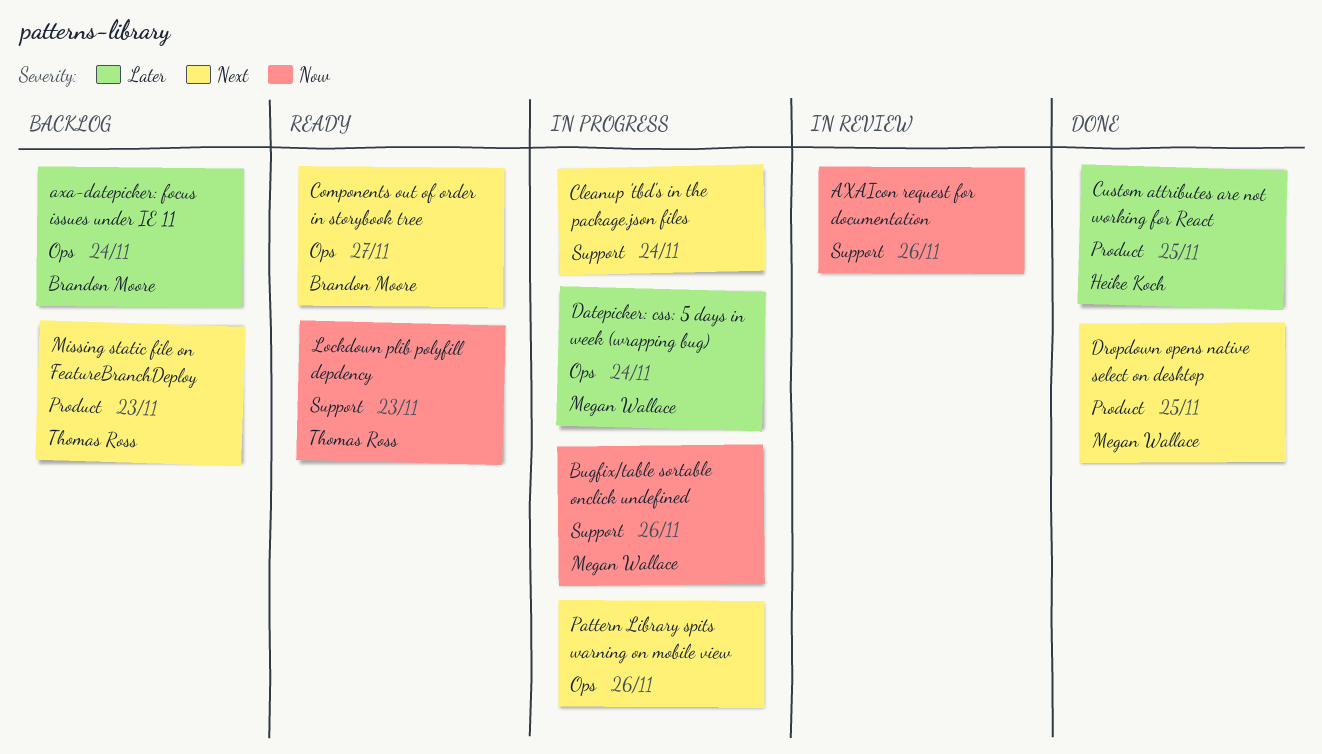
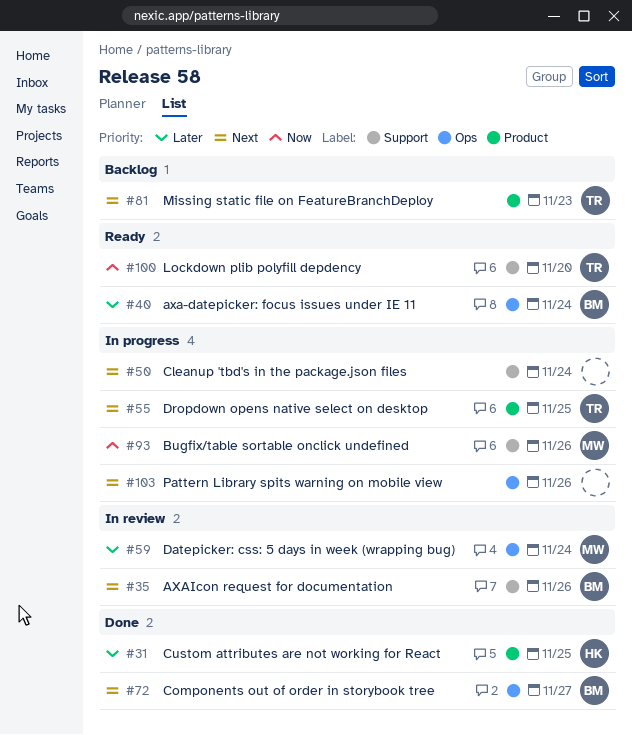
axa-datepicker: focus issues under IE 11, status: Backlog -> Ready
AXAIcon request for documentation, owner: none -> Brandon Moore
AXAIcon request for documentation, priority: Now -> Next
Components out of order in storybook tree, status: Ready -> Done
Datepicker: css: 5 days in week (wrapping bug), status: In progress -> In review
Dropdown opens native select on desktop, status: Done -> In progress
Dropdown opens native select on desktop, owner: Megan Wallace -> Thomas Ross
Lockdown plib polyfill depdency, due: Nov 23 -> Nov 20

